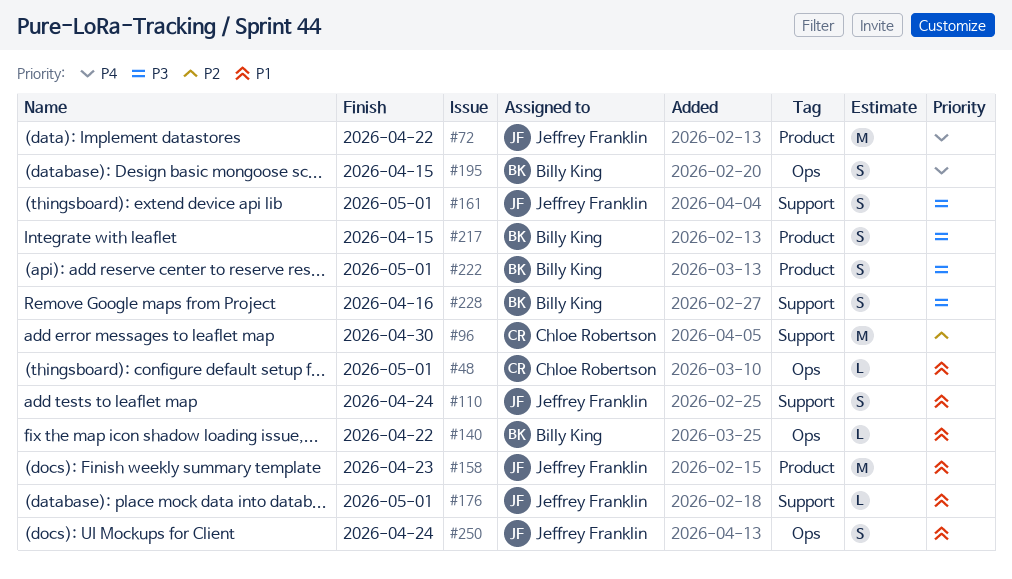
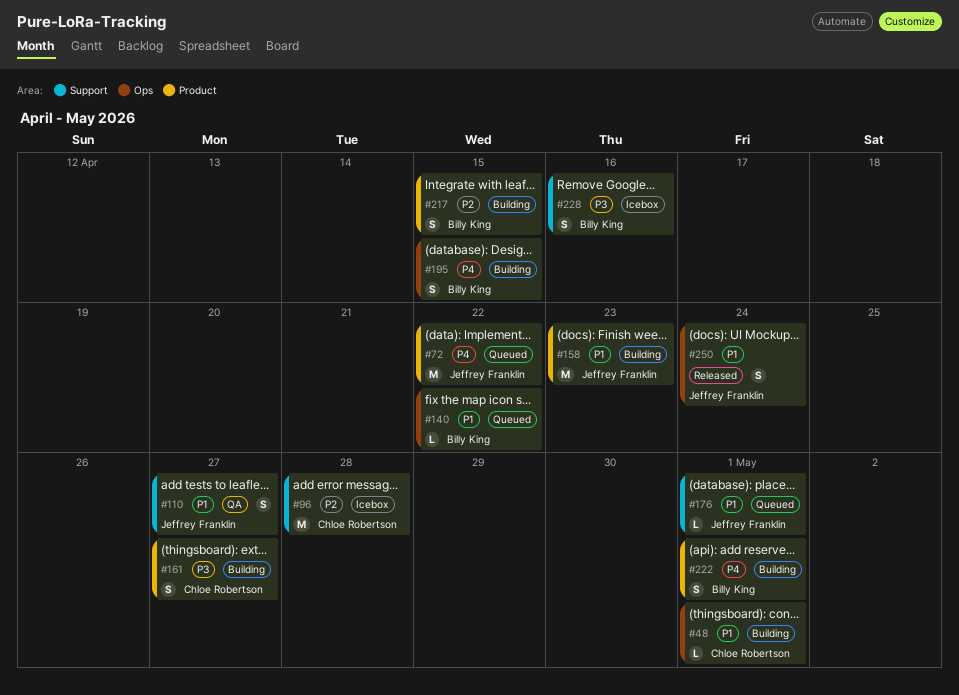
#96, due: Apr 30 -> Apr 28
#110, due: Apr 24 -> Apr 27
#161, owner: Jeffrey Franklin -> Chloe Robertson
#161, label: Support -> Product
#161, due: May 1 -> Apr 27
#217, priority: P3 -> P2
#222, priority: P3 -> P4

